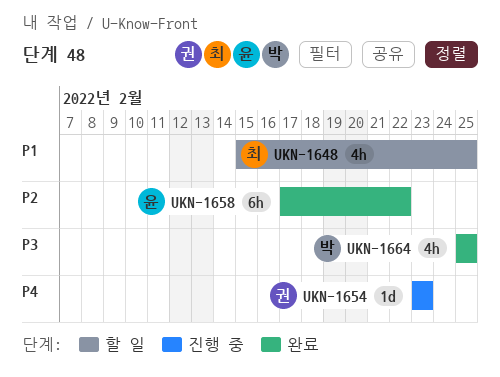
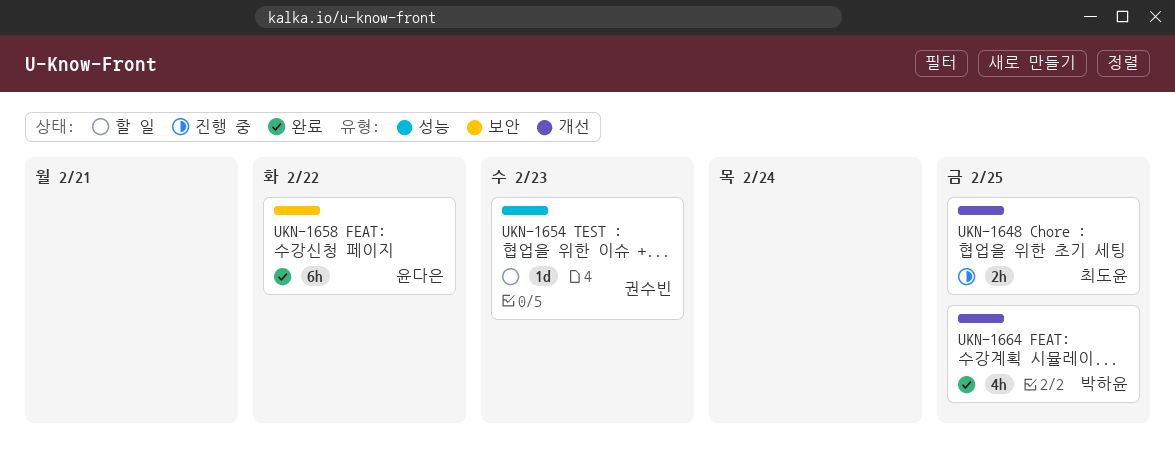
UKN-1648, status: 할 일 -> 진행 중
UKN-1648, estimate: 4h -> 2h
UKN-1654, status: 진행 중 -> 할 일

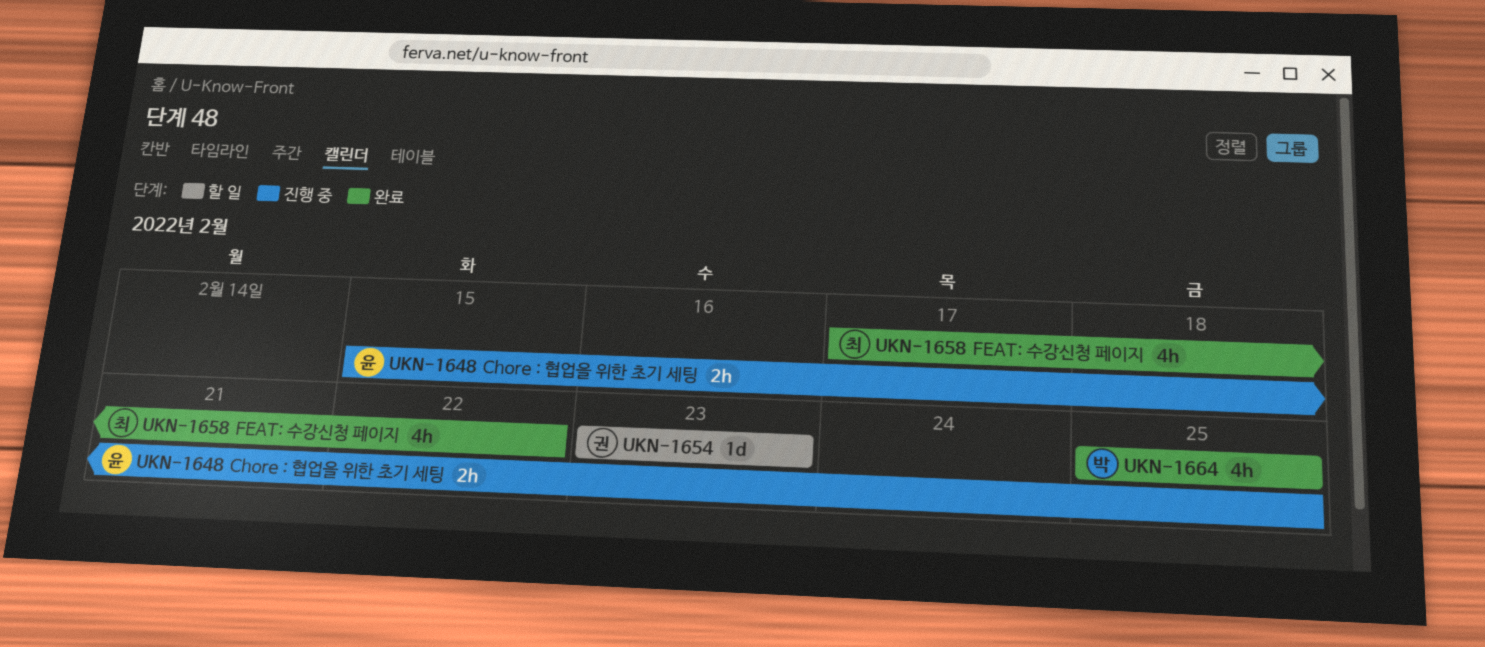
UKN-1648, owner: 최도윤 -> 윤다은
UKN-1658, owner: 윤다은 -> 최도윤
UKN-1658, estimate: 6h -> 4h

